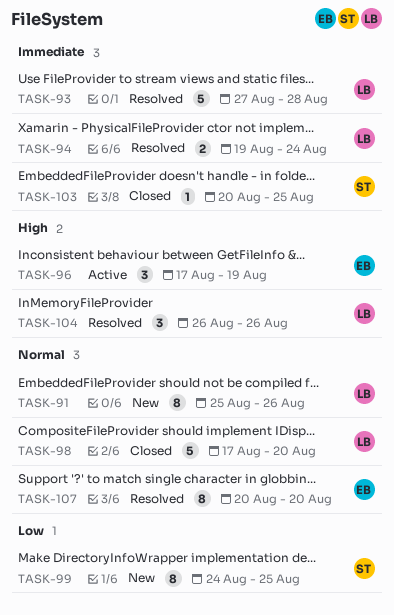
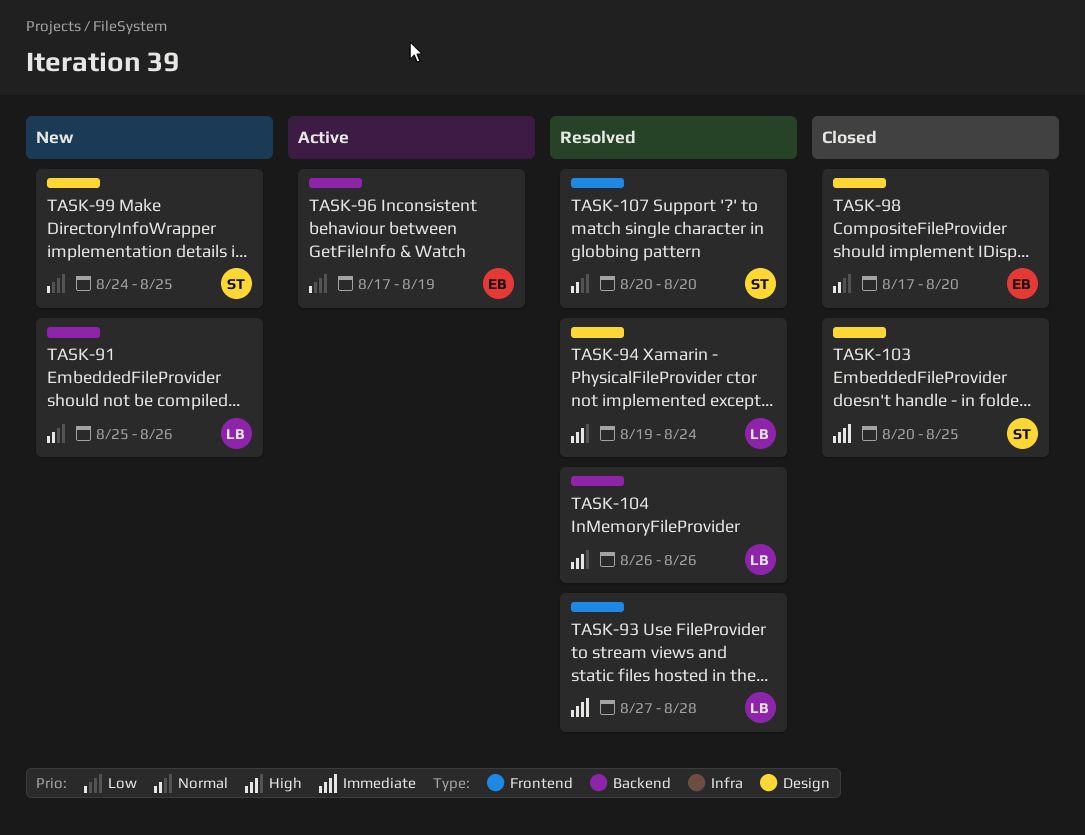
TASK-94, priority: Immediate -> High
TASK-96, priority: High -> Low
TASK-98, owner: LB -> EB
TASK-107, owner: EB -> ST

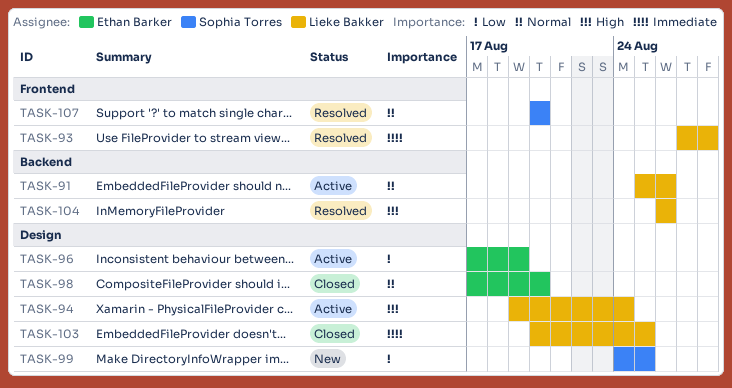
TASK-91, status: New -> Active
TASK-94, status: Resolved -> Active
TASK-96, label: Backend -> Design
TASK-103, owner: Sophia Torres -> Lieke Bakker

